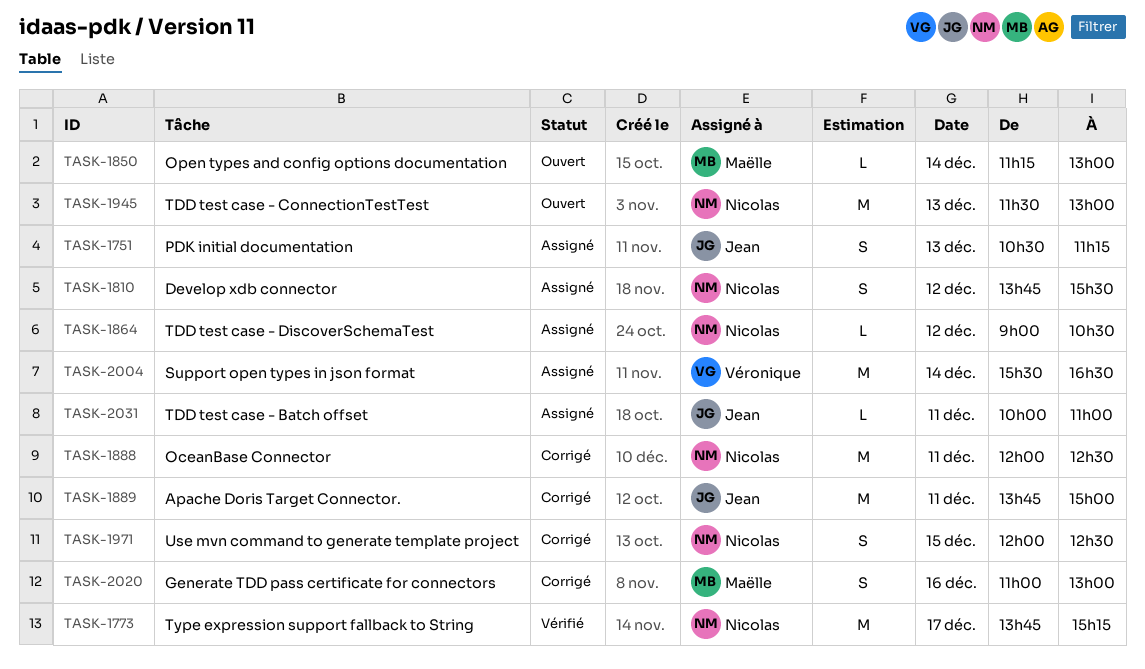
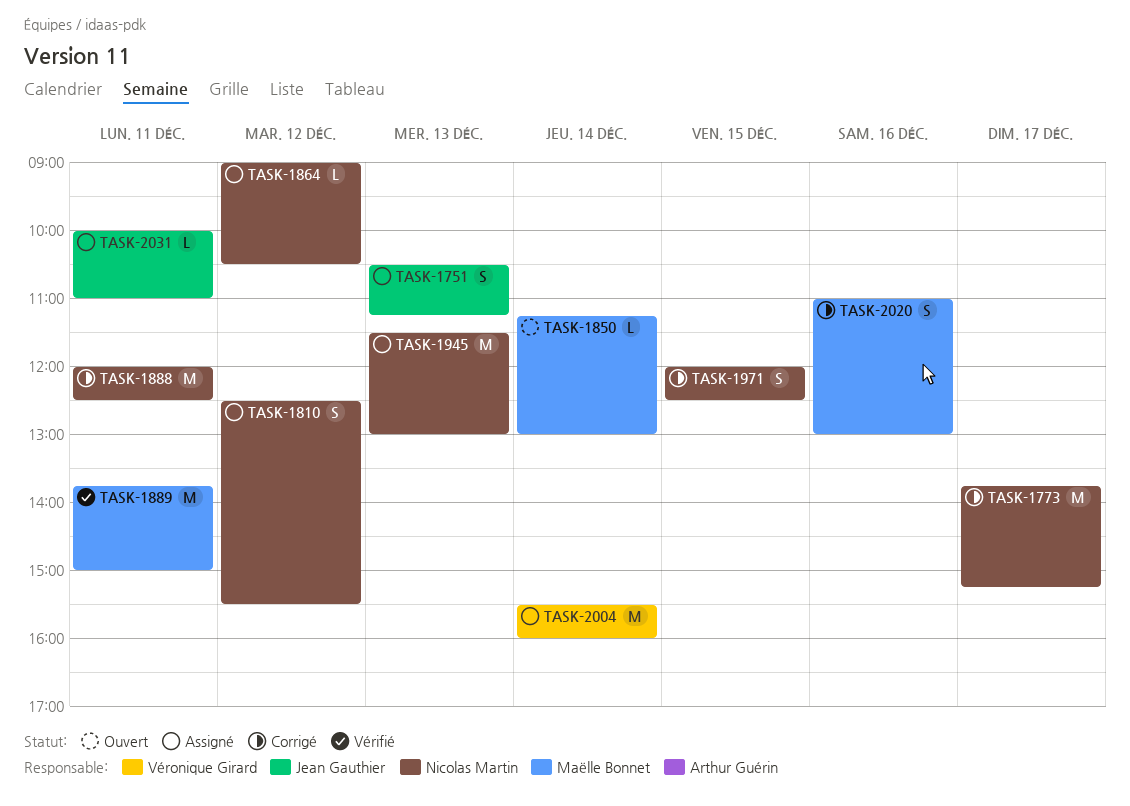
TASK-1773, status: Vérifié -> Corrigé
TASK-1810, begins: 13:45 -> 12:30
TASK-1889, status: Corrigé -> Vérifié
TASK-1889, owner: Jean Gauthier -> Maëlle Bonnet
TASK-1945, status: Ouvert -> Assigné
TASK-2004, ends: 16:30 -> 16:00

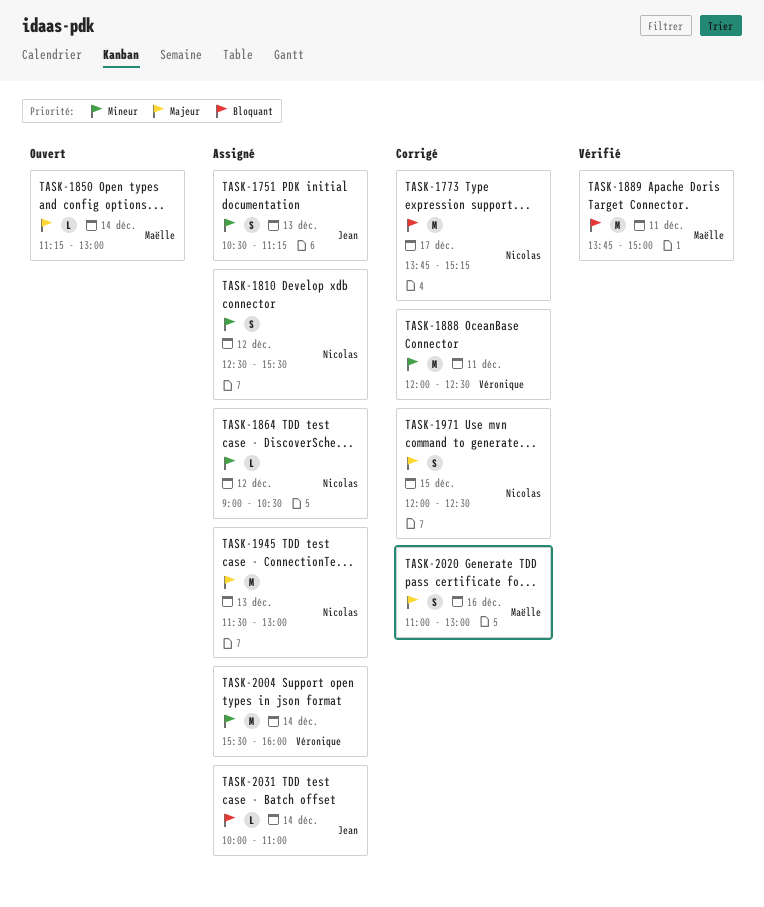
TASK-1888, owner: Nicolas Martin -> Véronique Girard
TASK-2031, day: Dec 11 -> Dec 14

